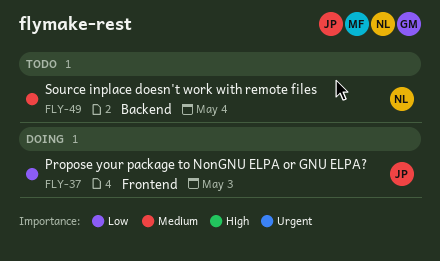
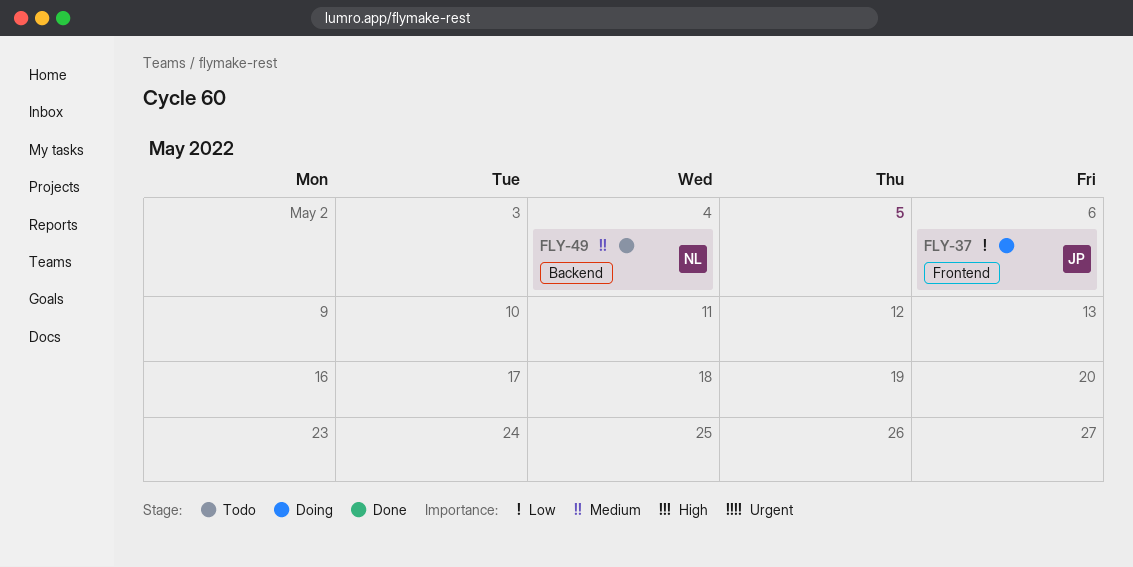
FLY-37, due: May 3 -> May 6

